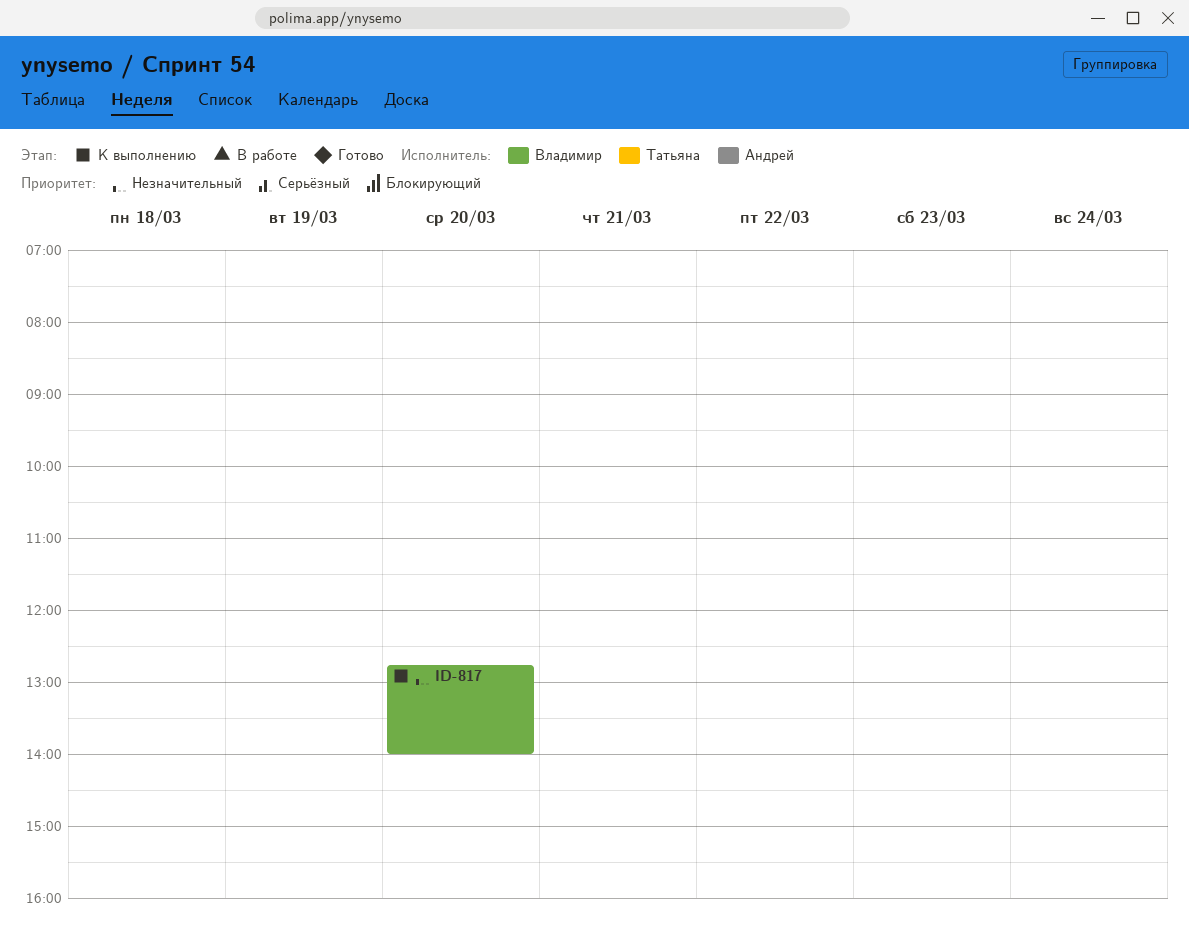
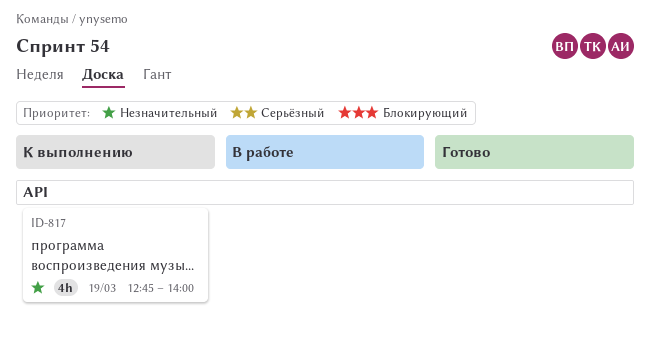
ID-817, day: Mar 20 -> Mar 19

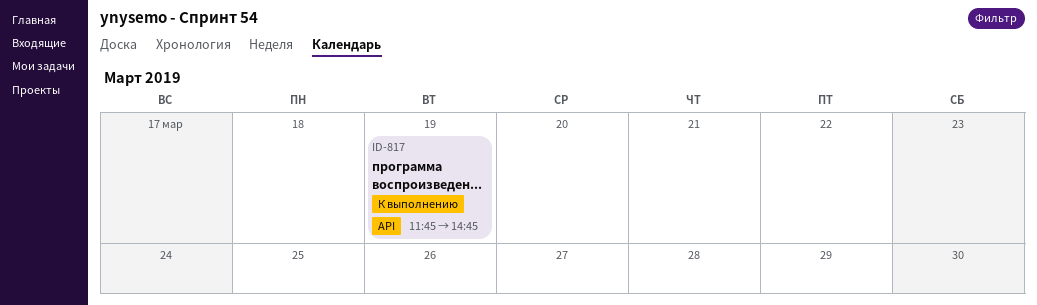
ID-817, begins: 12:45 -> 11:45
ID-817, ends: 14:00 -> 14:45

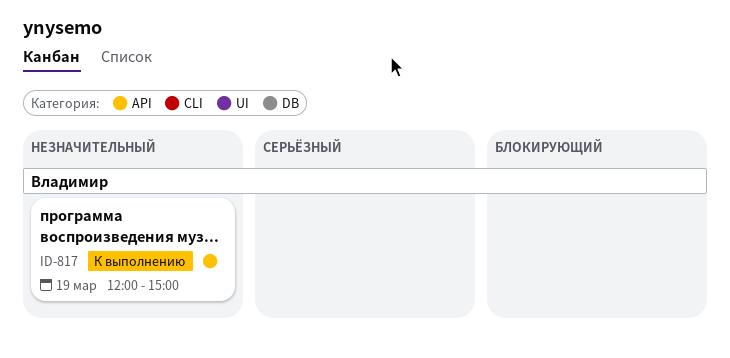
ID-817, begins: 11:45 -> 12:00
ID-817, ends: 14:45 -> 15:00

